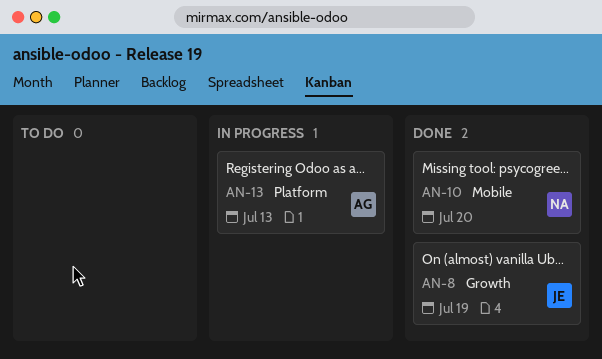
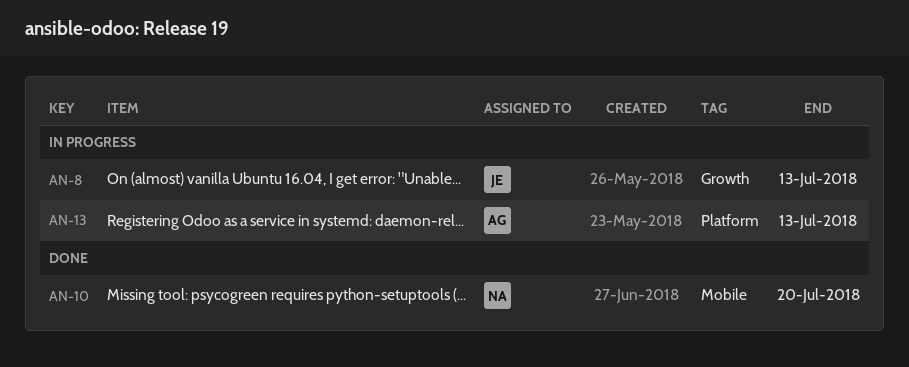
AN-8, status: Done -> In progress
AN-8, due: Jul 19 -> Jul 13

